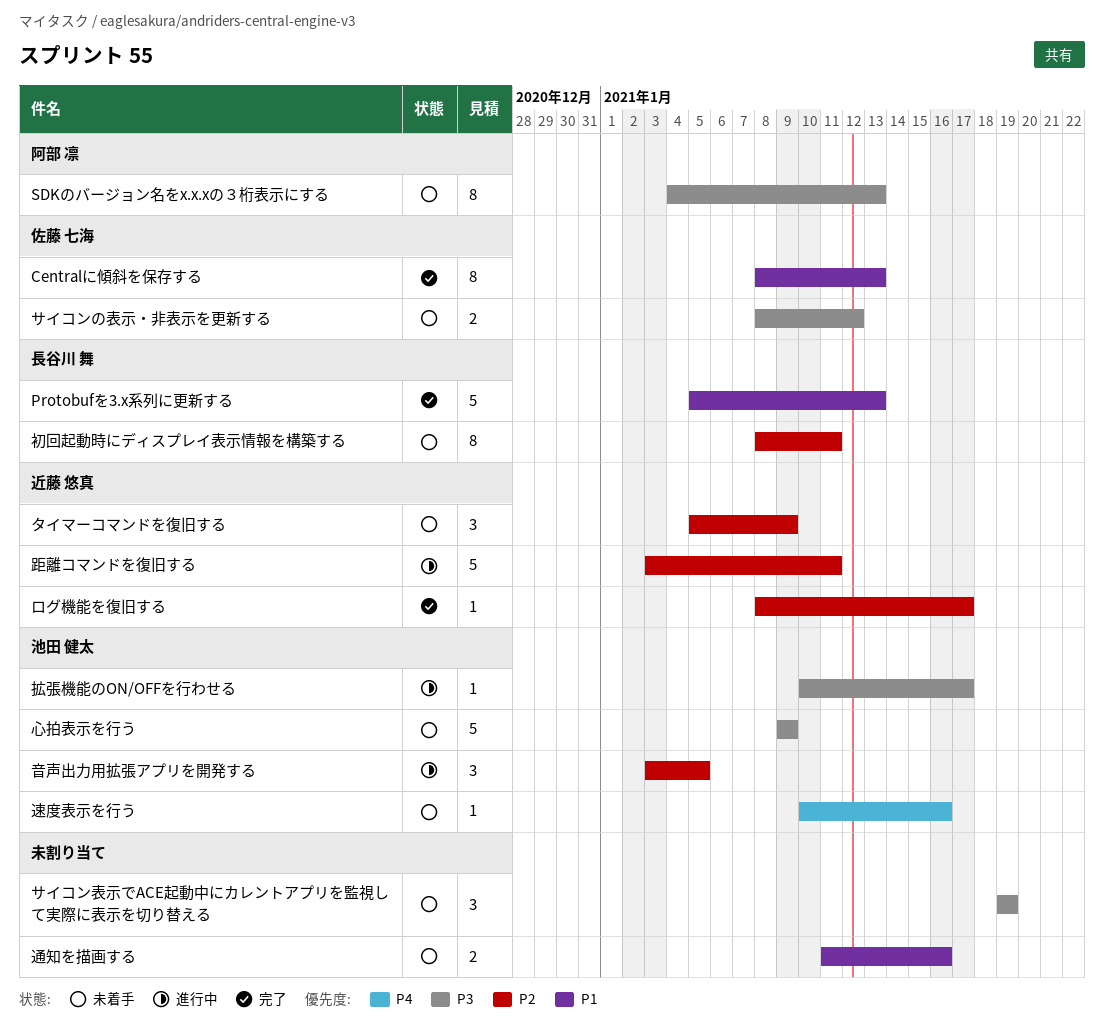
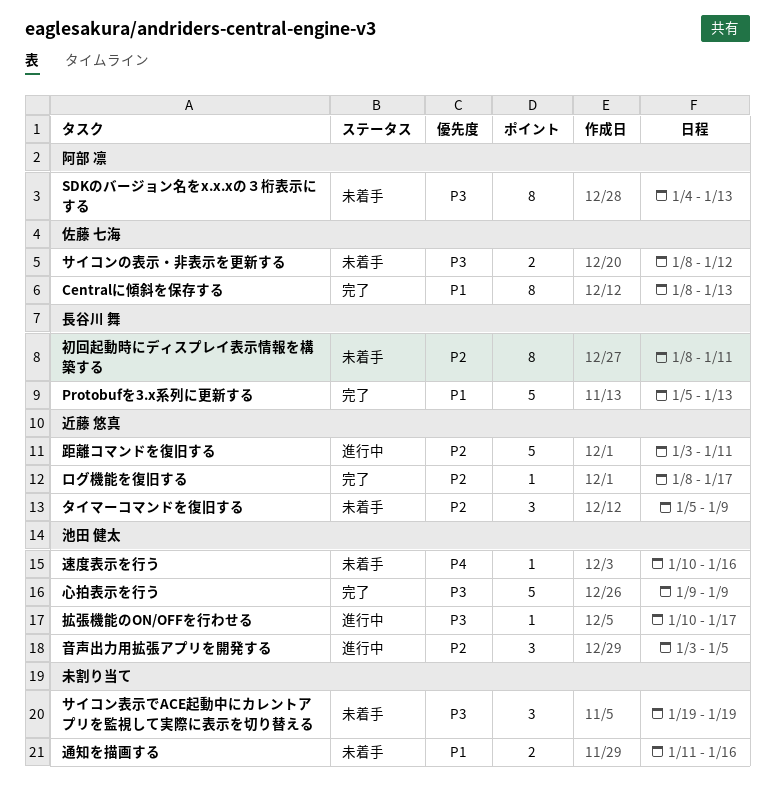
心拍表示を行う, status: 未着手 -> 完了

